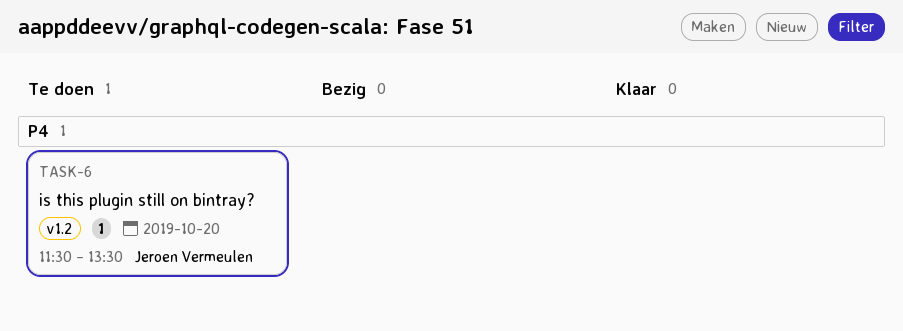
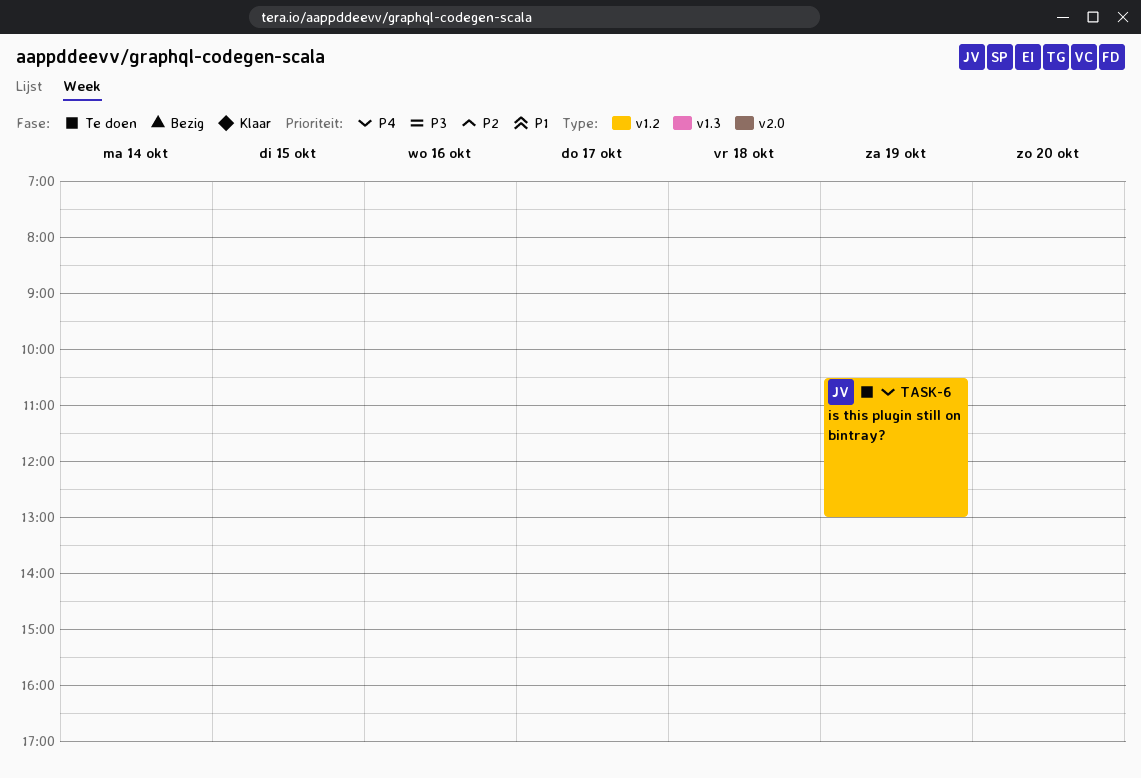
TASK-6, day: Oct 20 -> Oct 19
TASK-6, begins: 11:30 -> 10:30
TASK-6, ends: 13:30 -> 13:00

